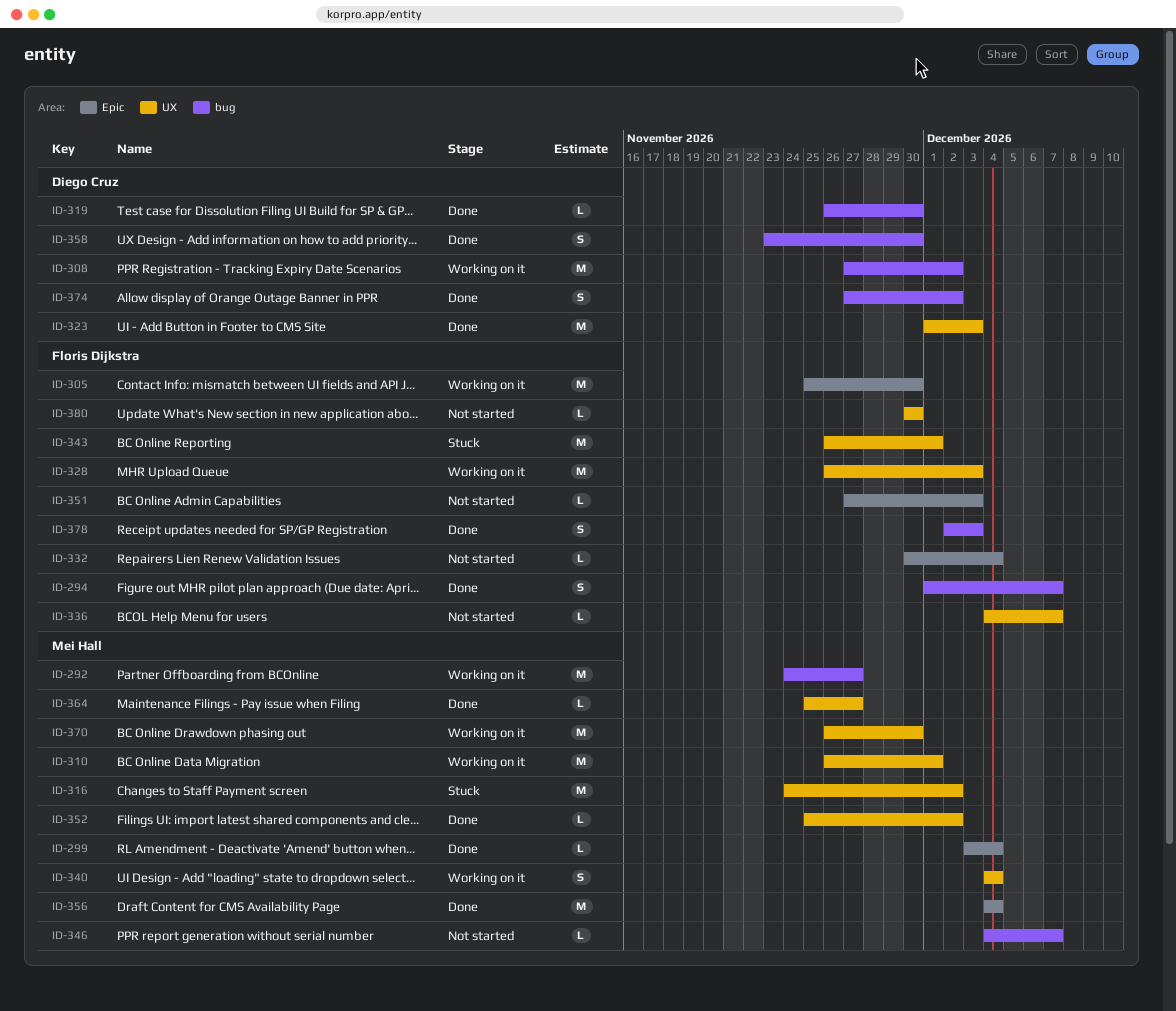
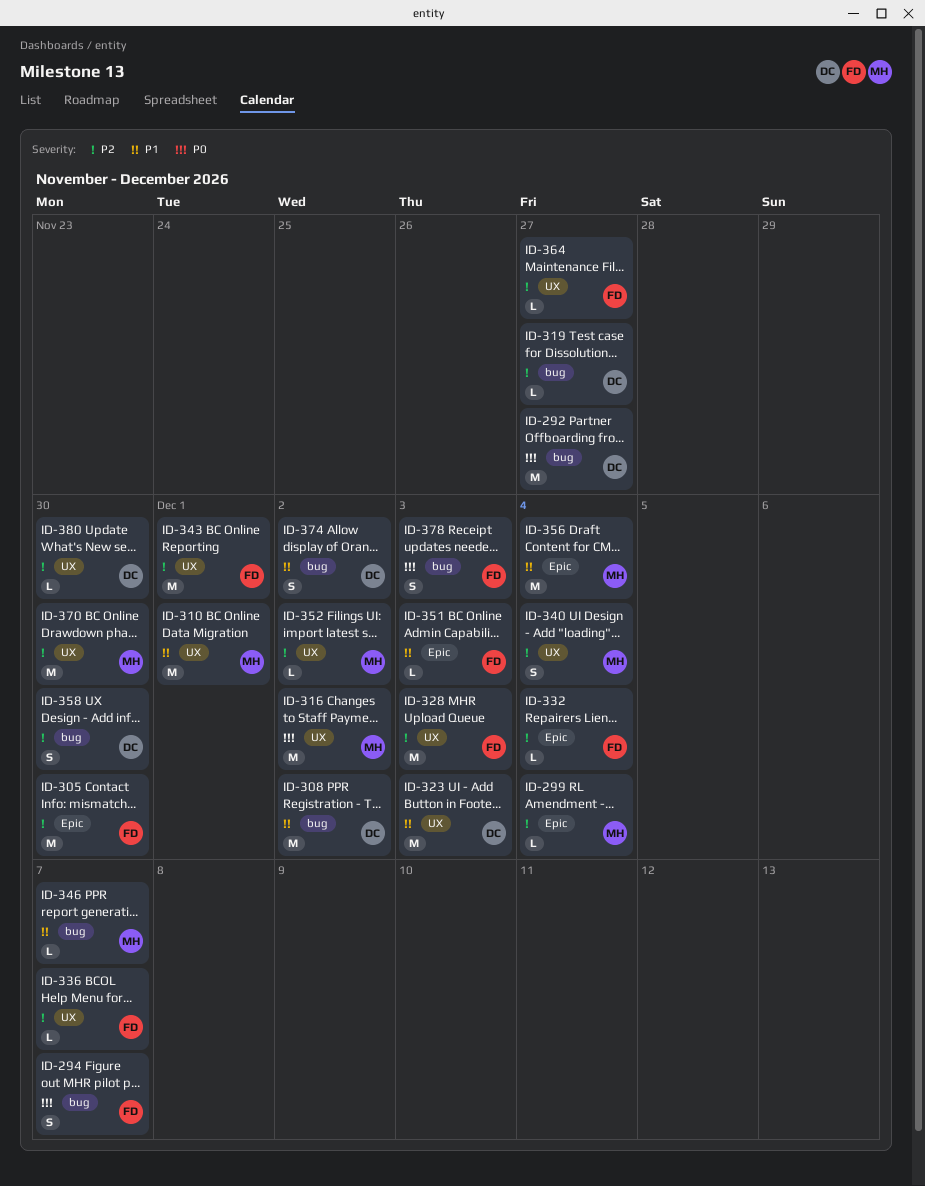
ID-292, owner: Mei Hall -> Diego Cruz
ID-319, due: Nov 30 -> Nov 27
ID-364, owner: Mei Hall -> Floris Dijkstra
ID-380, owner: Floris Dijkstra -> Diego Cruz

